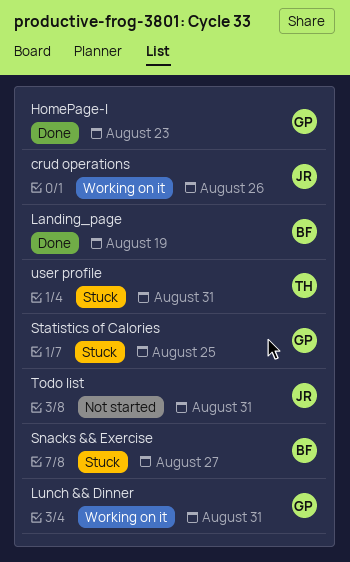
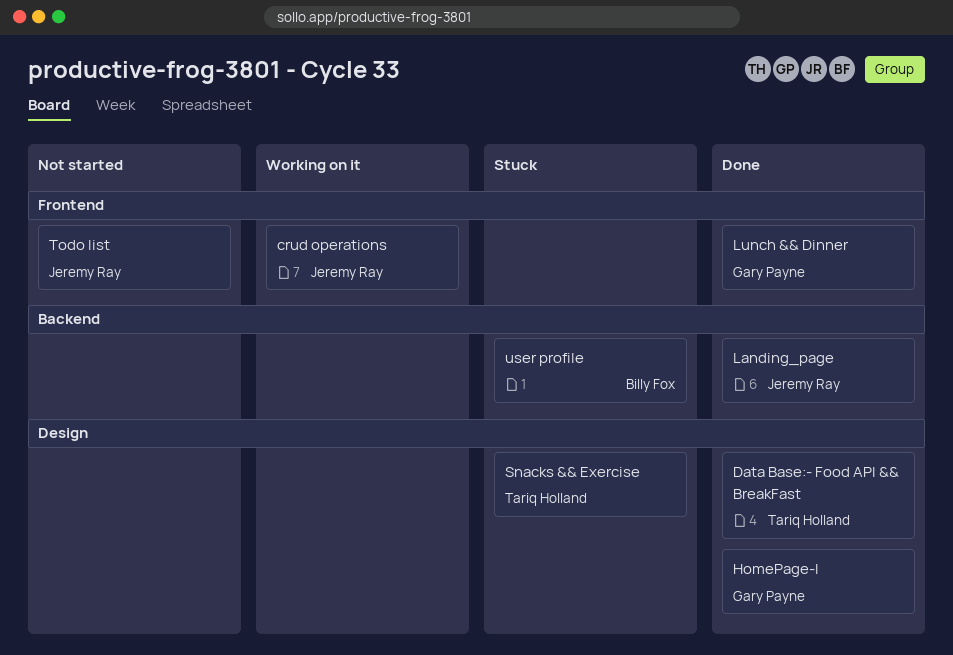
Data Base:- Food API && BreakFast: none -> present
Landing_page, owner: Billy Fox -> Jeremy Ray
Lunch && Dinner, status: Working on it -> Done
Snacks && Exercise, owner: Billy Fox -> Tariq Holland
Statistics of Calories: present -> none
user profile, owner: Tariq Holland -> Billy Fox

